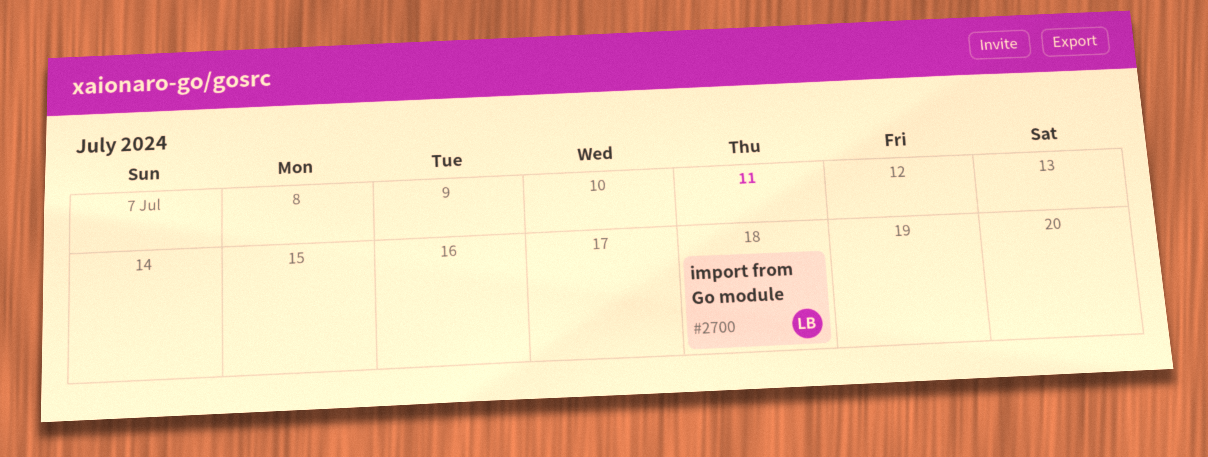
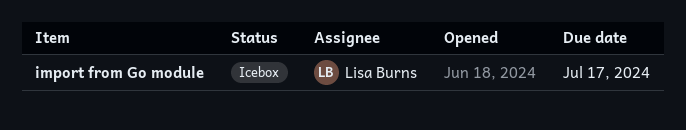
import from Go module, due: Jul 18 -> Jul 17

